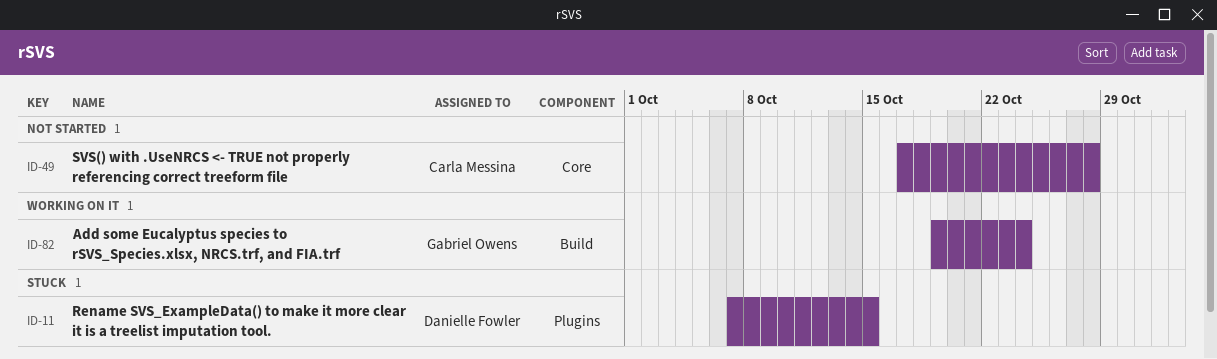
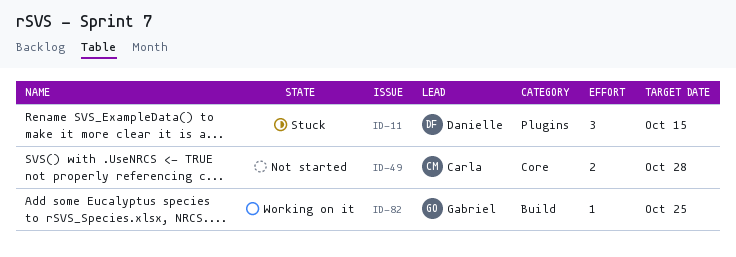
ID-82, due: Oct 24 -> Oct 25

